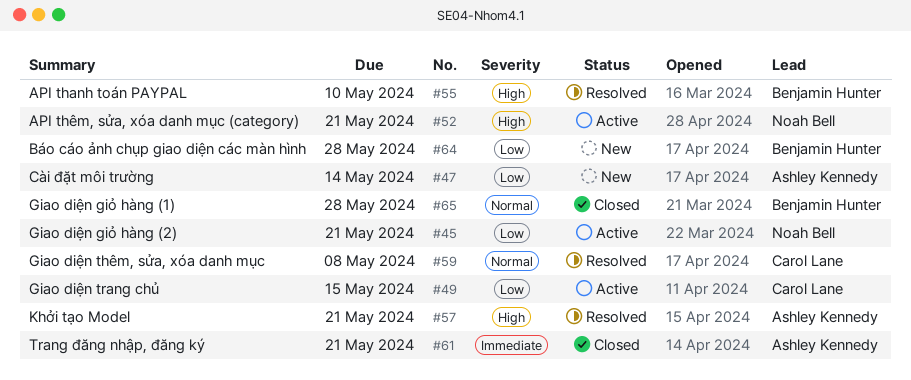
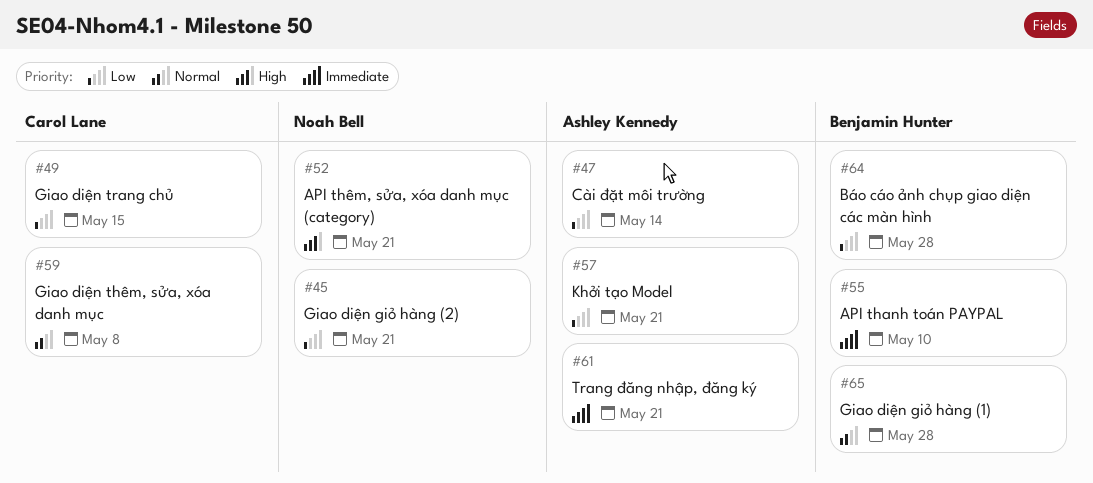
#55, priority: High -> Immediate
#57, priority: High -> Low

